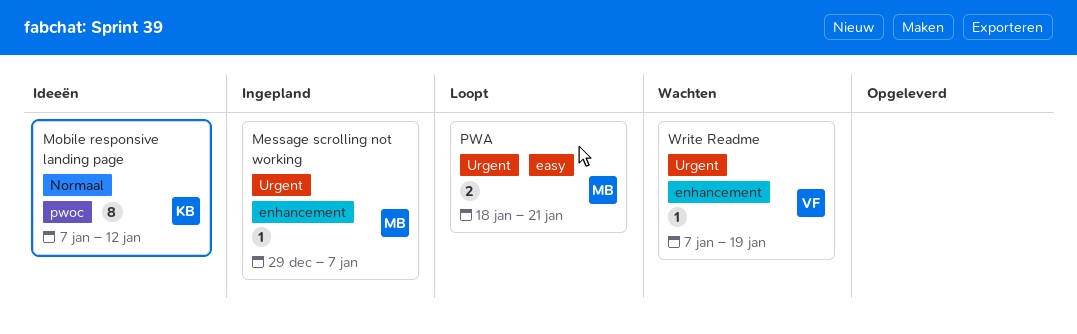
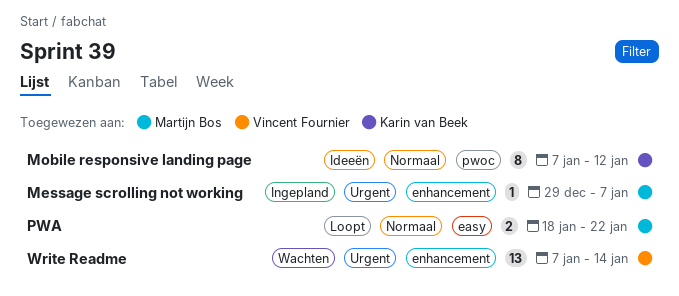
PWA, priority: Urgent -> Normaal
PWA, due: Jan 21 -> Jan 22
Write Readme, estimate: 1 -> 13
Write Readme, due: Jan 19 -> Jan 14

